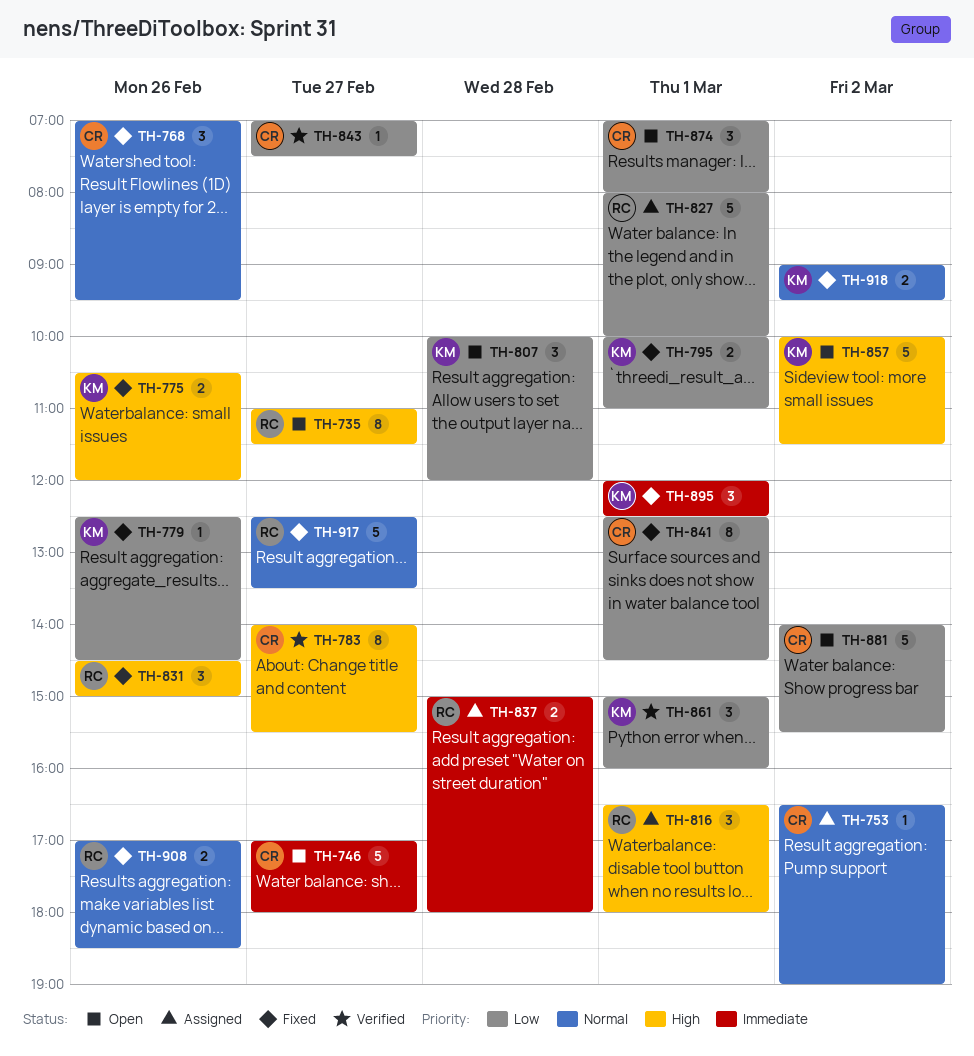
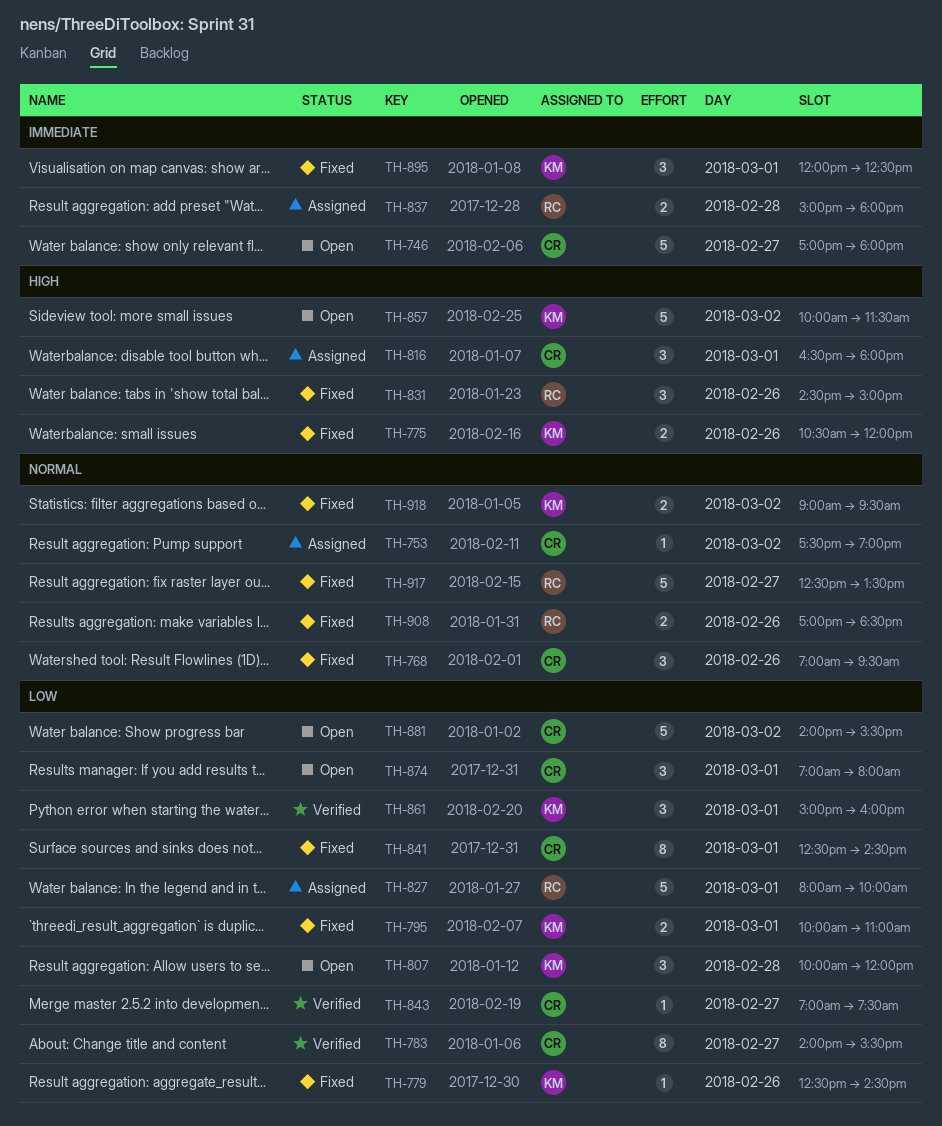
TH-735: present -> none
TH-753, begins: 16:30 -> 17:30
TH-783, priority: High -> Low
TH-816, owner: RC -> CR

